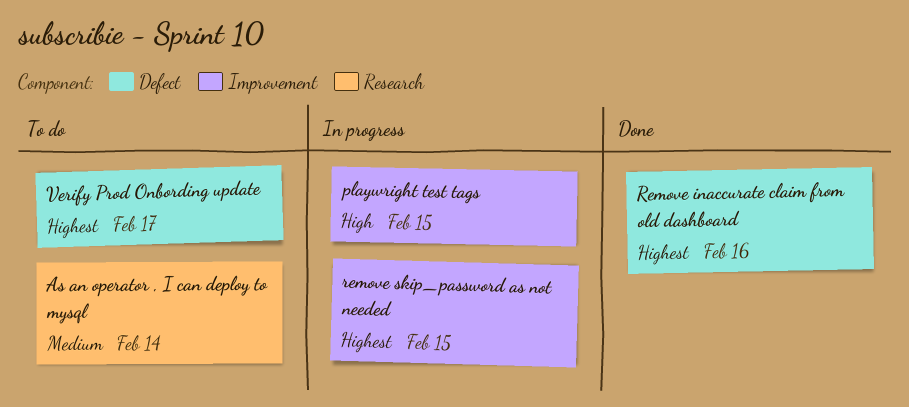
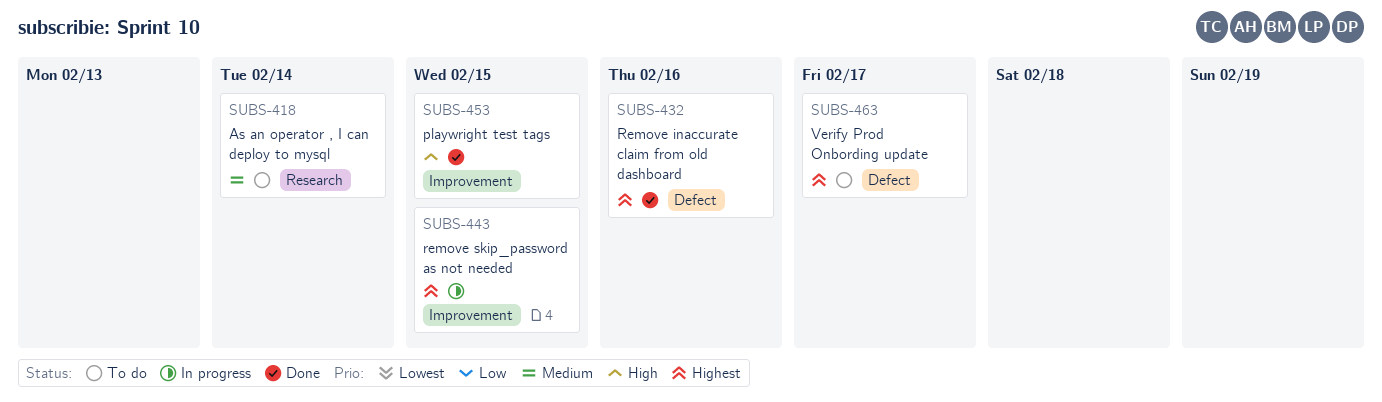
playwright test tags, status: In progress -> Done

